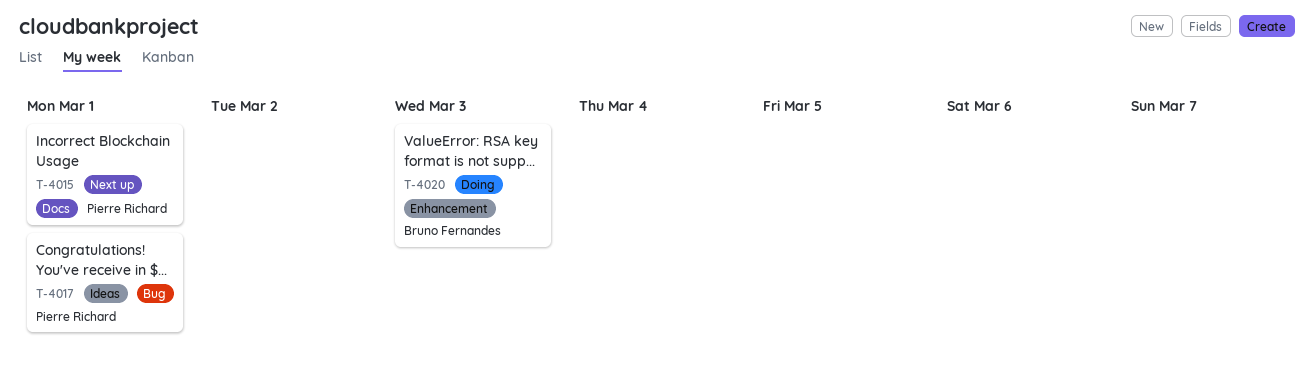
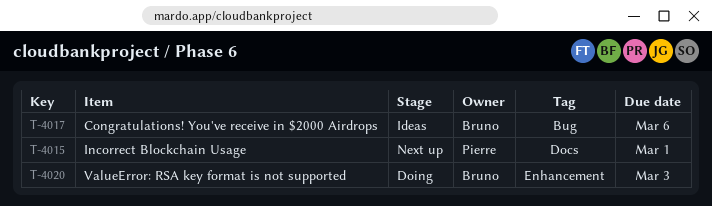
T-4017, owner: Pierre Richard -> Bruno Fernandes
T-4017, due: Mar 1 -> Mar 6

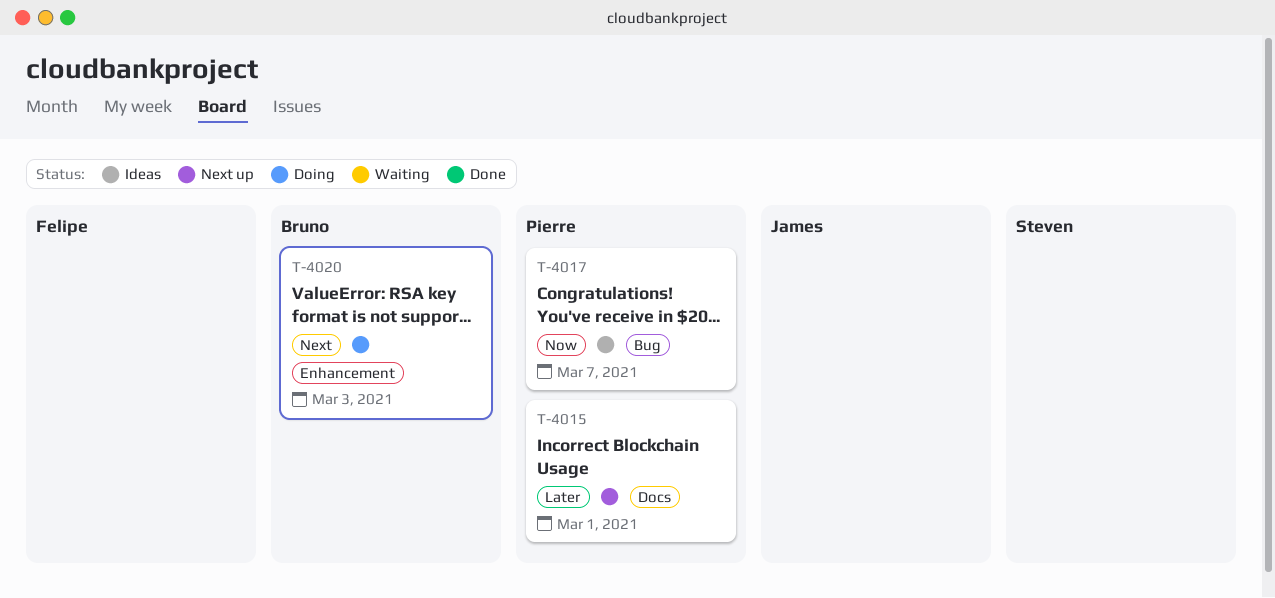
T-4017, owner: Bruno -> Pierre
T-4017, due: Mar 6 -> Mar 7

